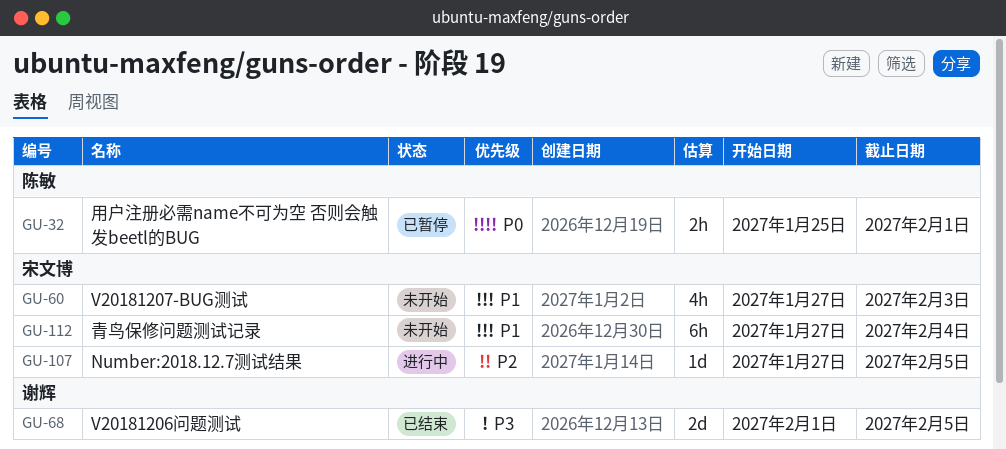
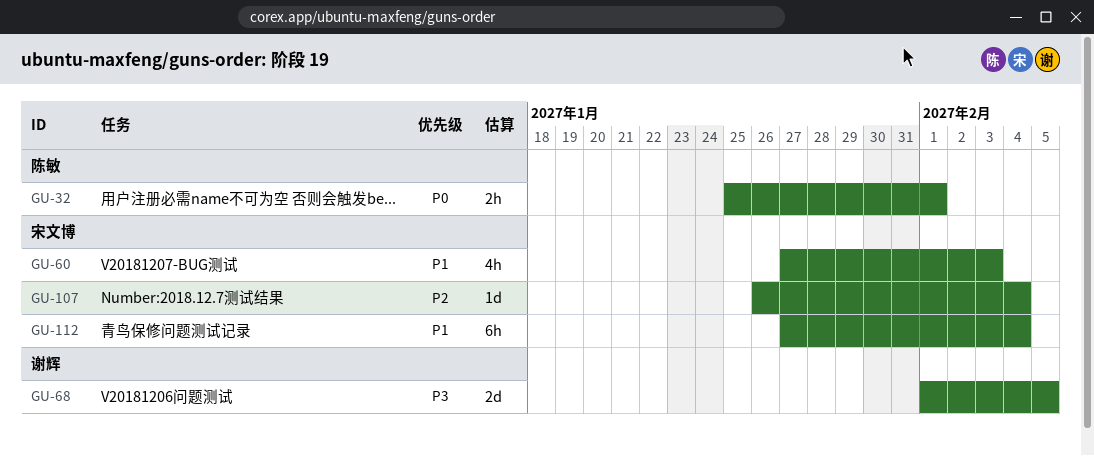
GU-107, start: Jan 27 -> Jan 26
GU-107, due: Feb 5 -> Feb 4

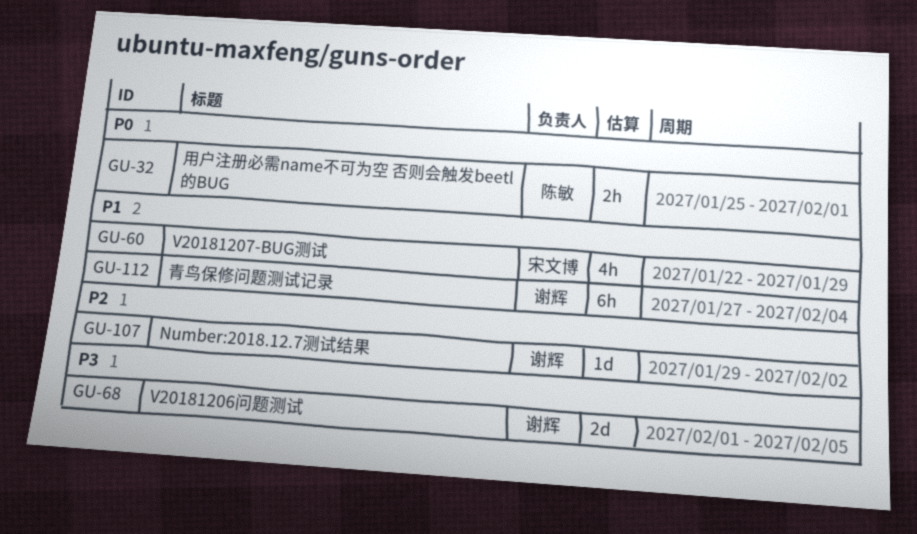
GU-60, start: Jan 27 -> Jan 22
GU-60, due: Feb 3 -> Jan 29
GU-107, owner: 宋文博 -> 谢辉
GU-107, start: Jan 26 -> Jan 29
GU-107, due: Feb 4 -> Feb 2
GU-112, owner: 宋文博 -> 谢辉

